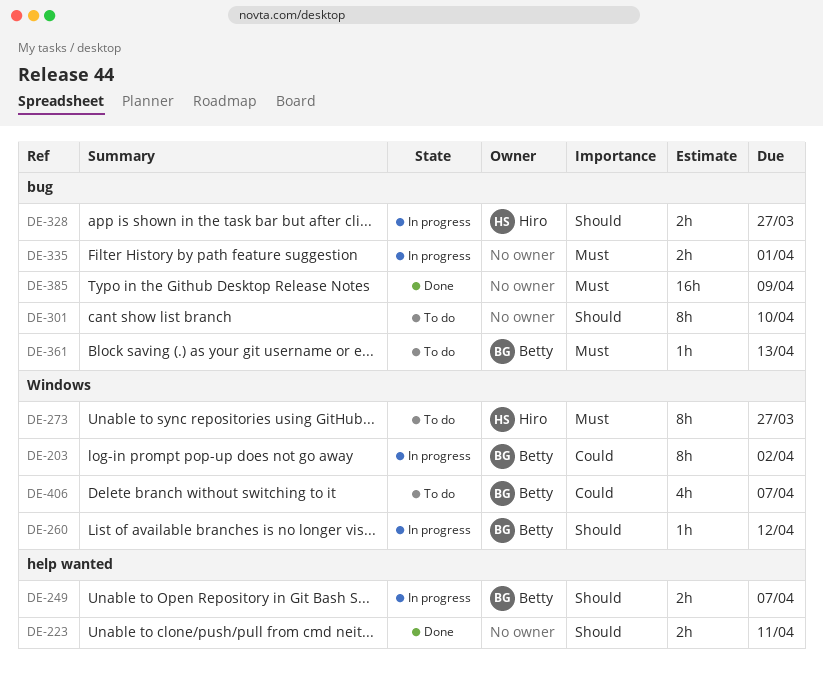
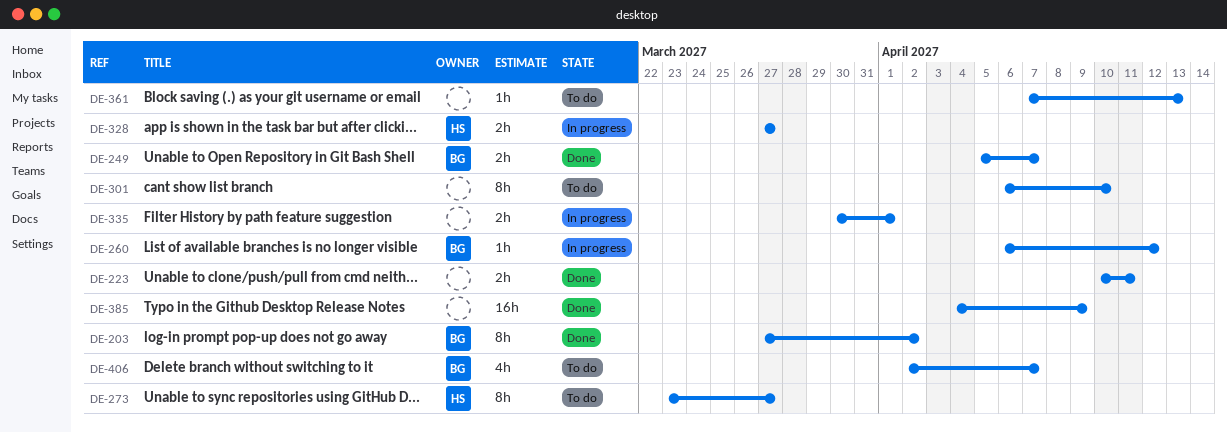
DE-203, status: In progress -> Done
DE-249, status: In progress -> Done
DE-361, owner: Betty -> none

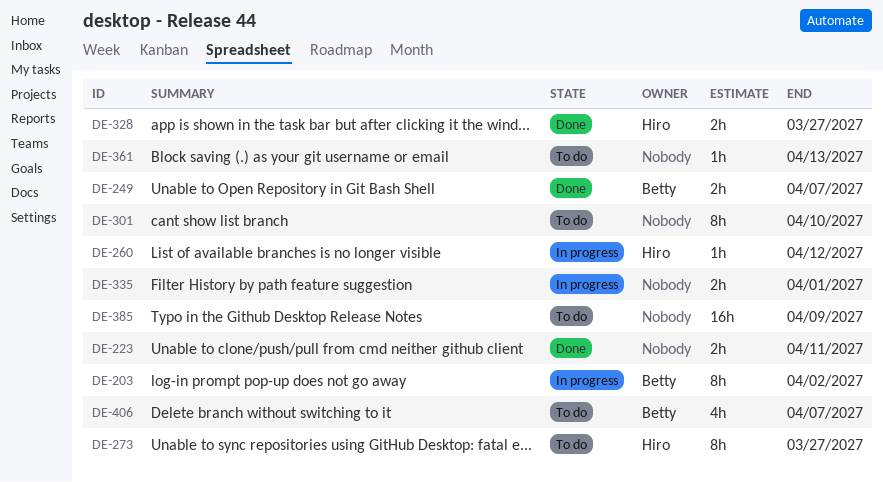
DE-203, status: Done -> In progress
DE-260, owner: Betty -> Hiro
DE-328, status: In progress -> Done
DE-385, status: Done -> To do

